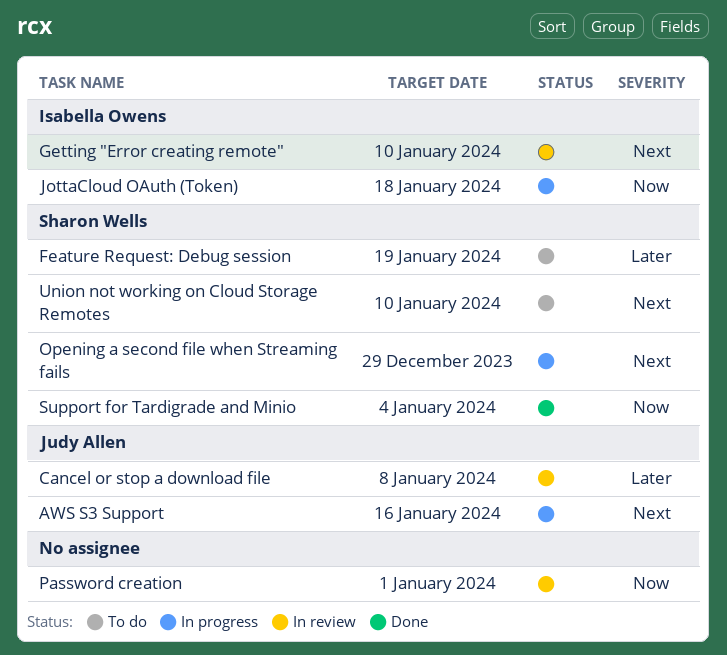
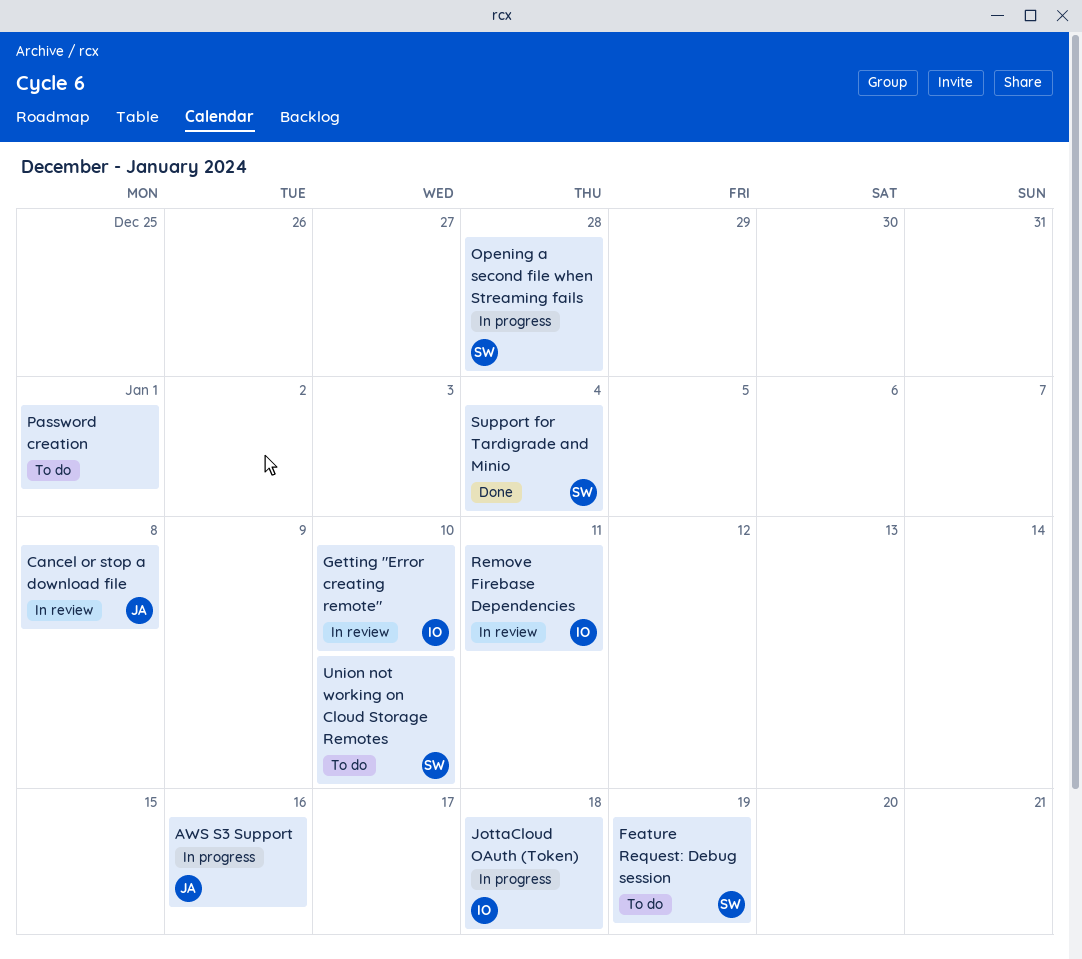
Opening a second file when Streaming fails, due: Dec 29 -> Dec 28
Password creation, status: In review -> To do
Remove Firebase Dependencies: none -> present

